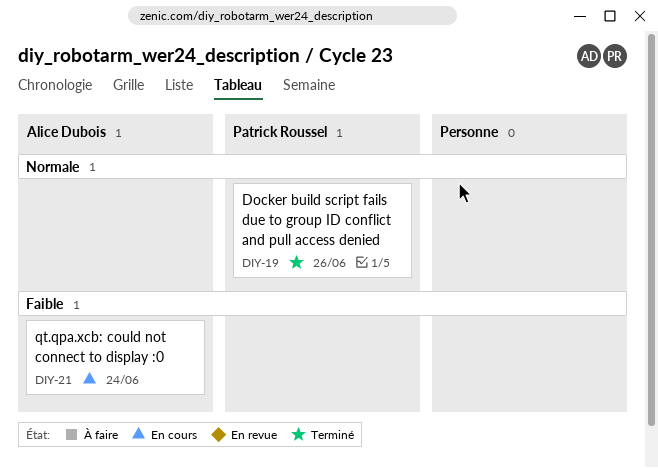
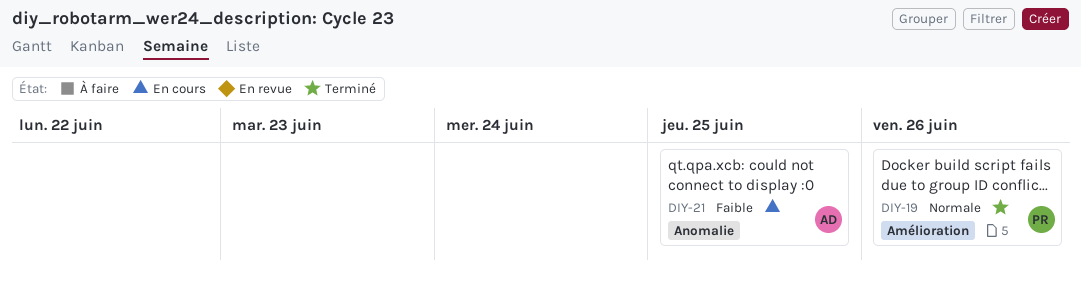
DIY-21, due: Jun 24 -> Jun 25

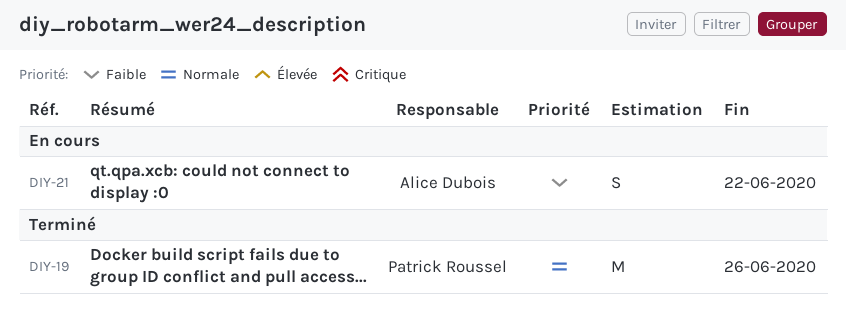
DIY-21, due: Jun 25 -> Jun 22

